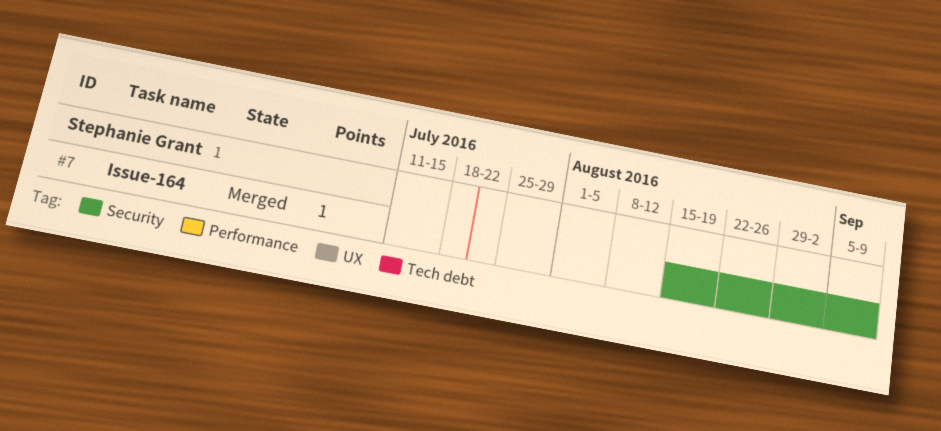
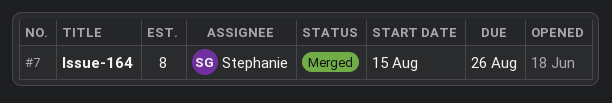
#7, estimate: 1 -> 8
#7, due: Sep 9 -> Aug 26

